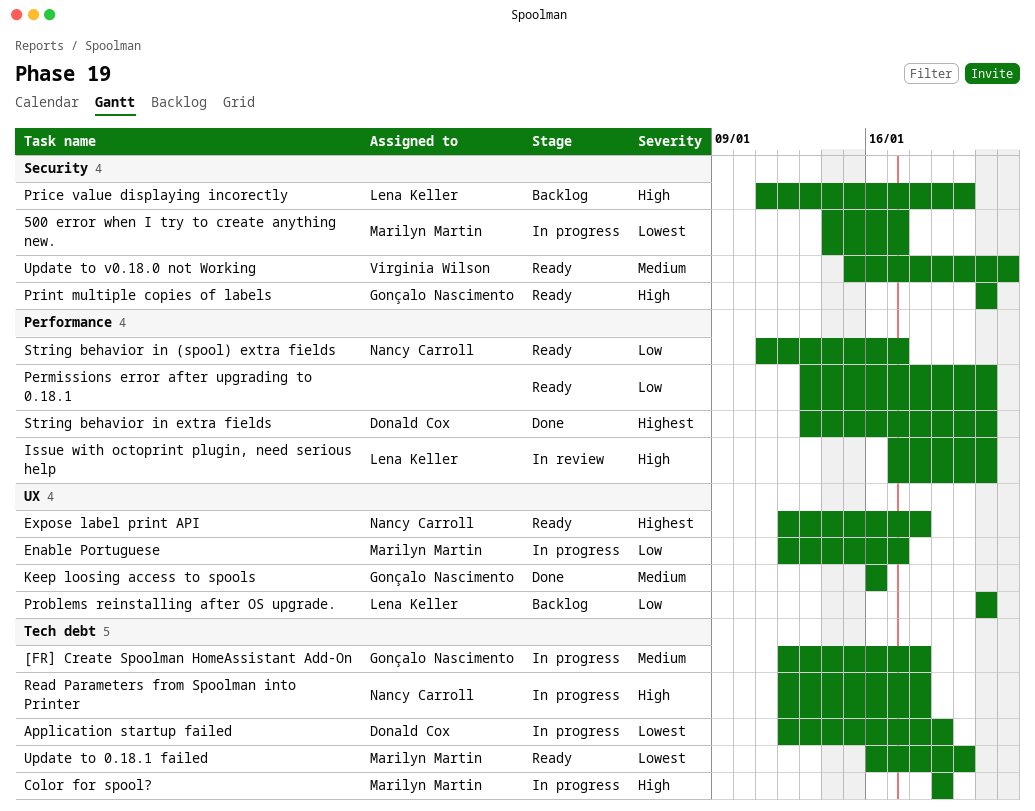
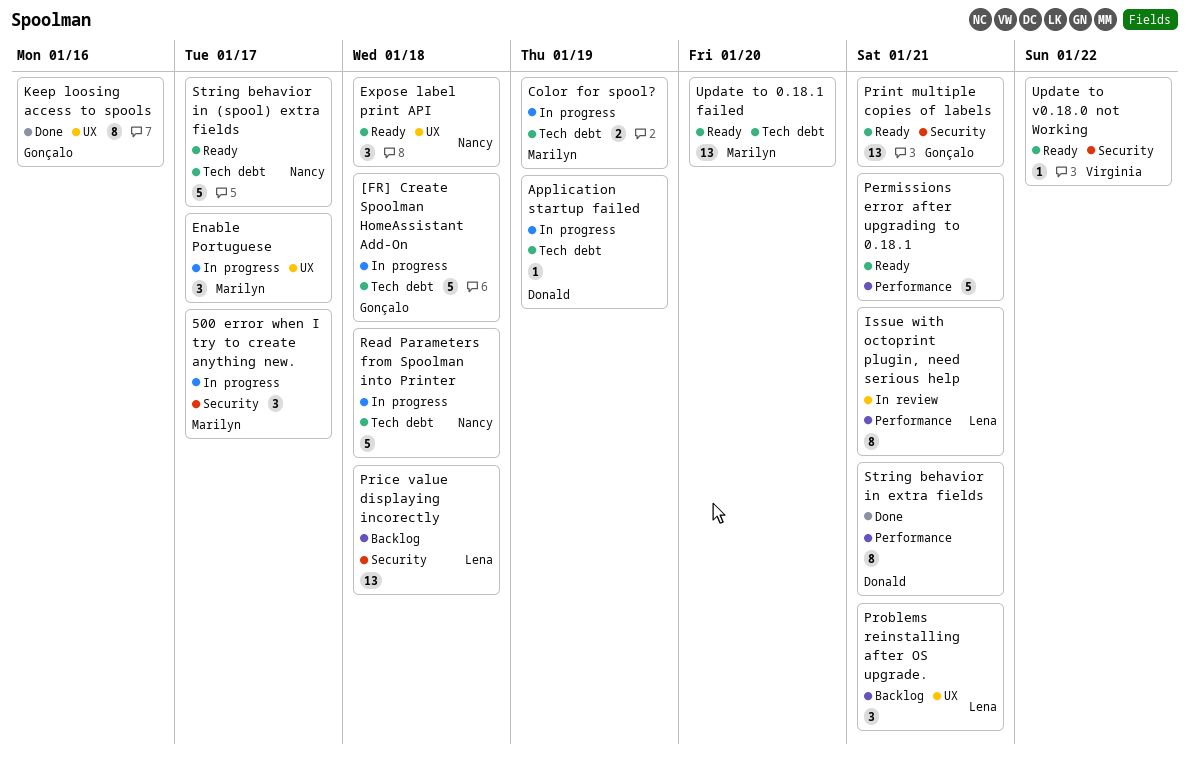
Price value displaying incorectly, due: Jan 20 -> Jan 18
String behavior in (spool) extra fields, label: Performance -> Tech debt

